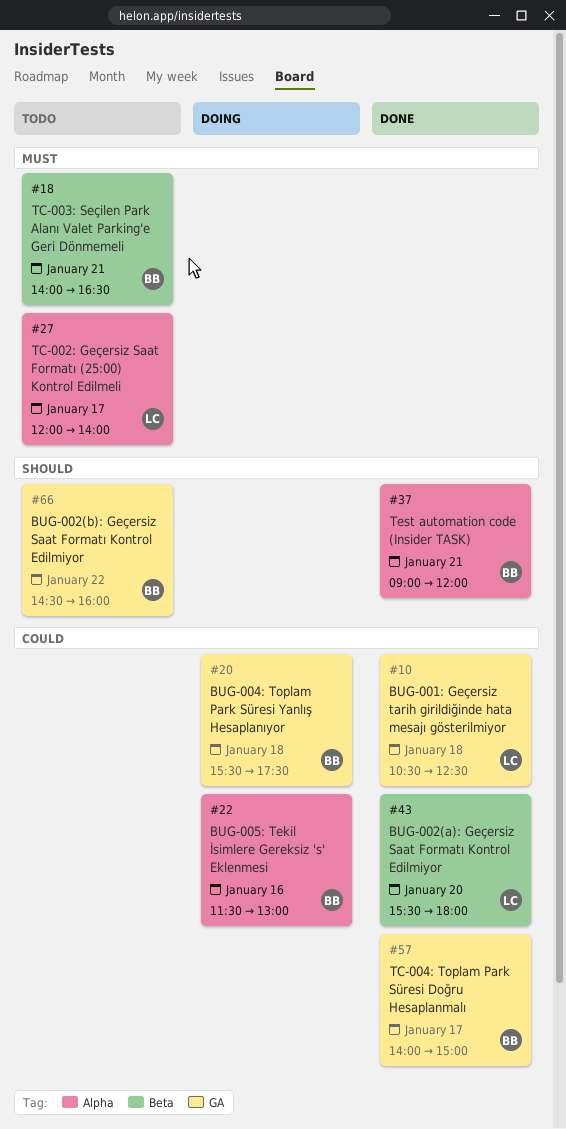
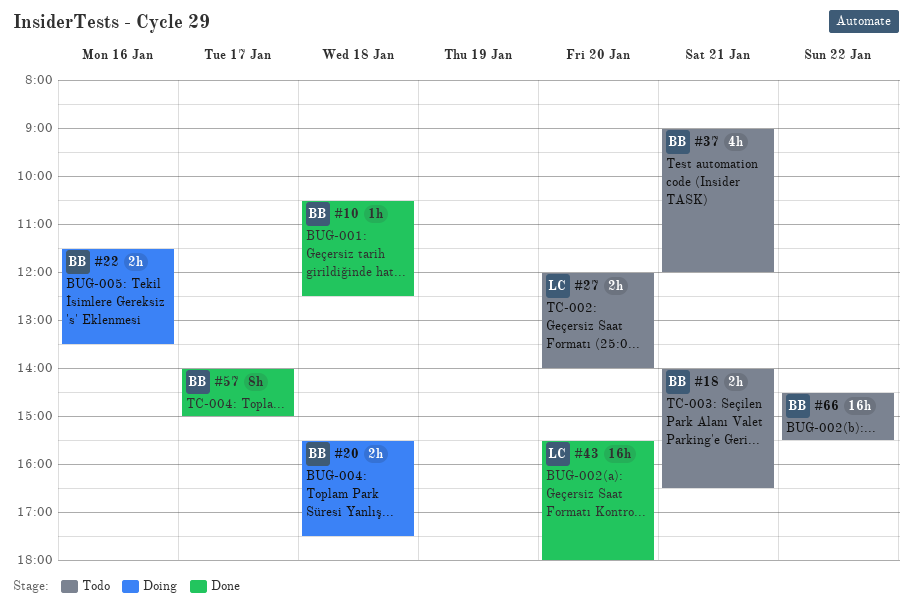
#10, owner: LC -> BB
#22, ends: 13:00 -> 13:30
#27, day: Jan 17 -> Jan 20
#37, status: Done -> Todo
#66, ends: 16:00 -> 15:30

